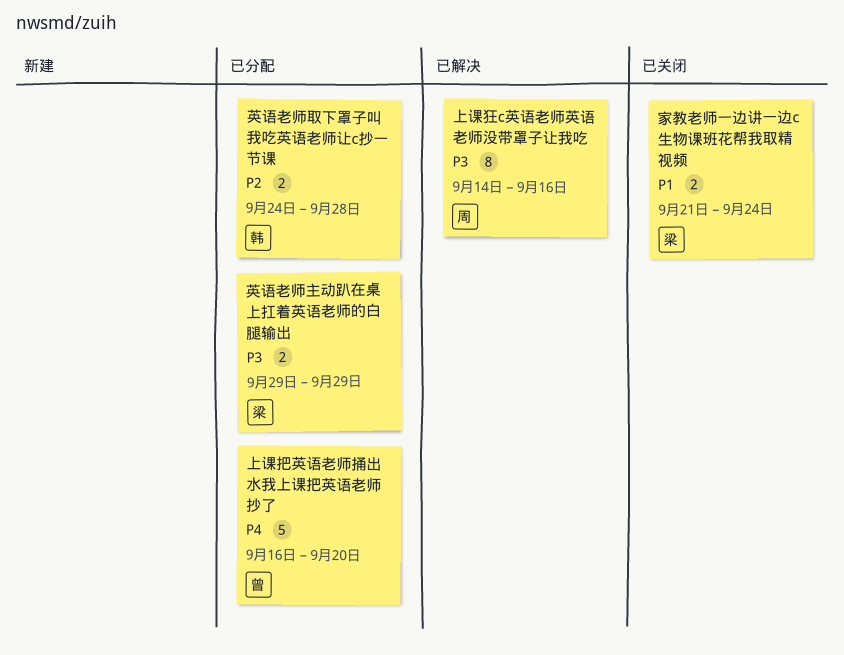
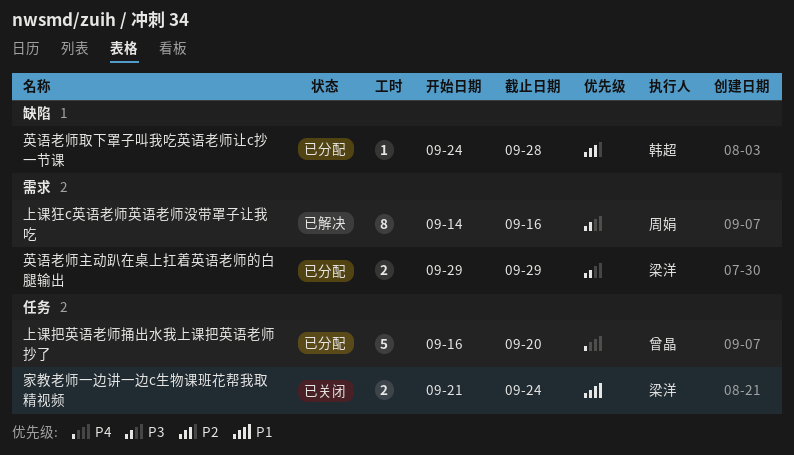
英语老师取下罩子叫我吃英语老师让c抄一节课, estimate: 2 -> 1

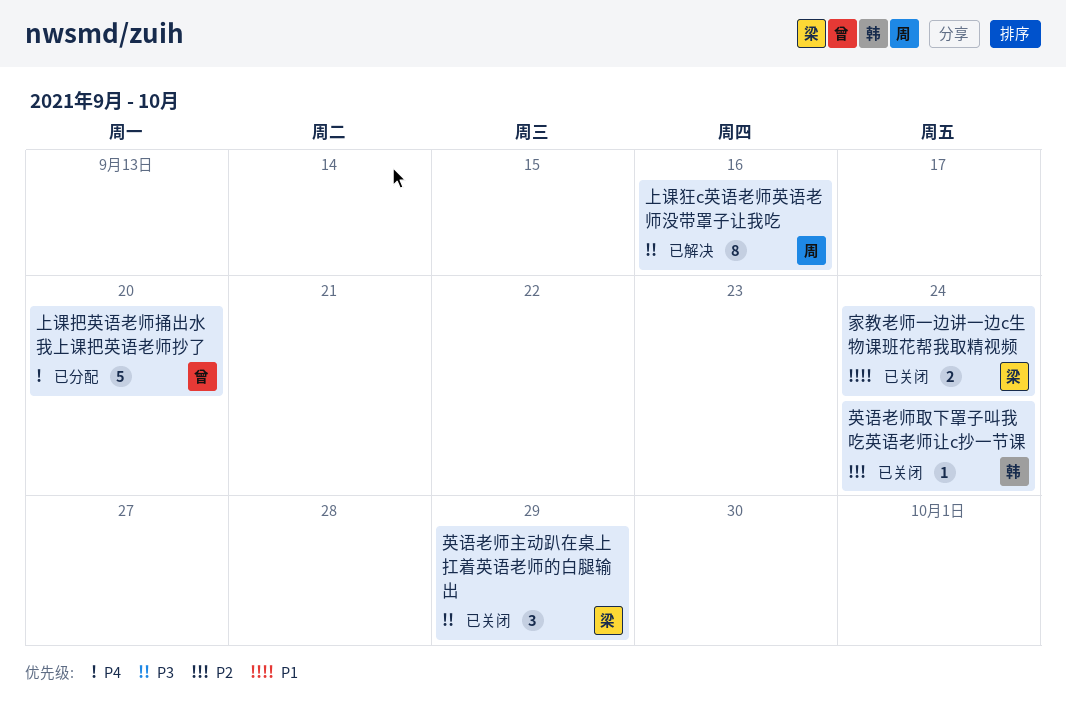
英语老师主动趴在桌上扛着英语老师的白腿输出, status: 已分配 -> 已关闭
英语老师主动趴在桌上扛着英语老师的白腿输出, estimate: 2 -> 3
英语老师取下罩子叫我吃英语老师让c抄一节课, status: 已分配 -> 已关闭
英语老师取下罩子叫我吃英语老师让c抄一节课, due: Sep 28 -> Sep 24

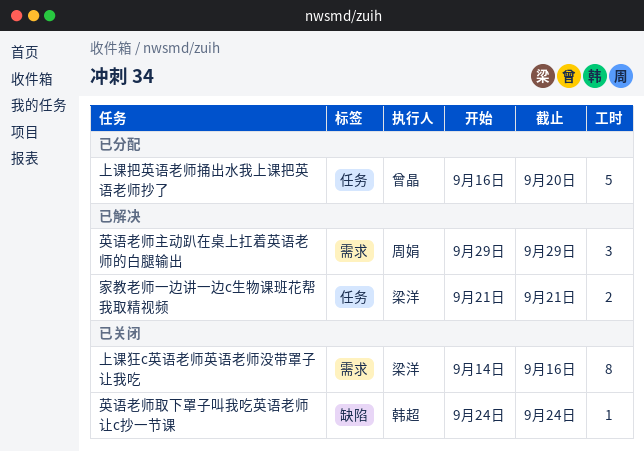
上课狂c英语老师英语老师没带罩子让我吃, status: 已解决 -> 已关闭
上课狂c英语老师英语老师没带罩子让我吃, owner: 周娟 -> 梁洋
家教老师一边讲一边c生物课班花帮我取精视频, status: 已关闭 -> 已解决
家教老师一边讲一边c生物课班花帮我取精视频, due: Sep 24 -> Sep 21
英语老师主动趴在桌上扛着英语老师的白腿输出, status: 已关闭 -> 已解决
英语老师主动趴在桌上扛着英语老师的白腿输出, owner: 梁洋 -> 周娟

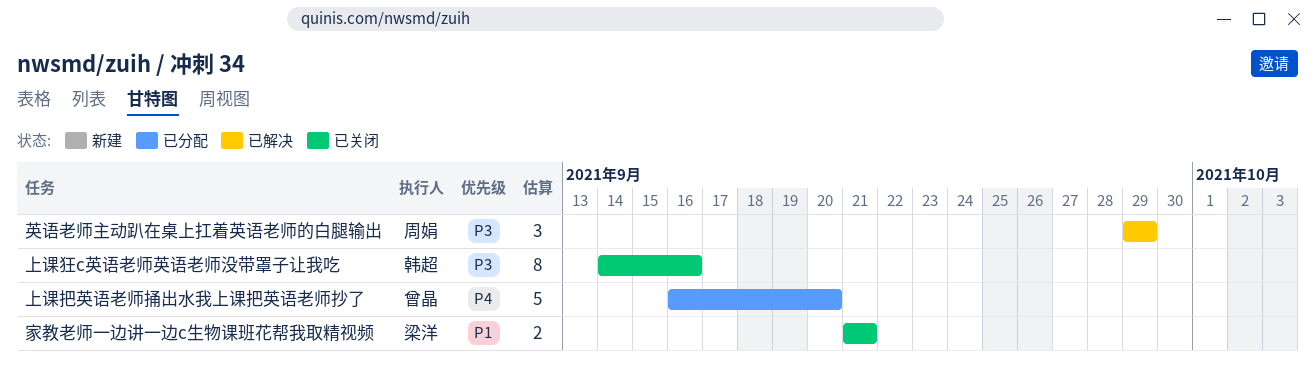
上课狂c英语老师英语老师没带罩子让我吃, owner: 梁洋 -> 韩超
家教老师一边讲一边c生物课班花帮我取精视频, status: 已解决 -> 已关闭
英语老师取下罩子叫我吃英语老师让c抄一节课: present -> none

